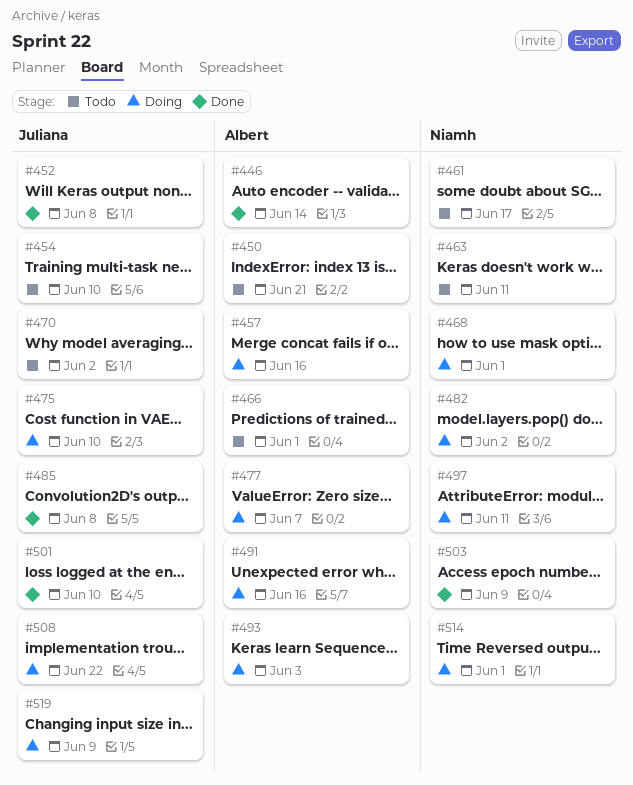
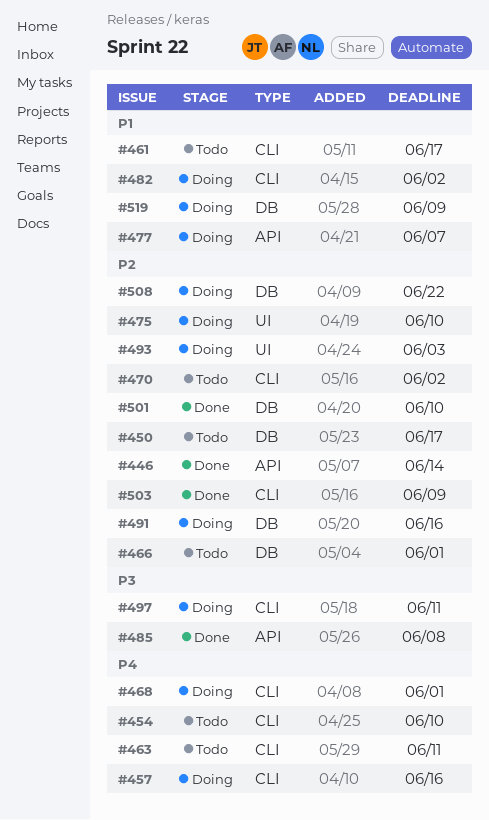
#450, due: Jun 21 -> Jun 17
#452: present -> none
#514: present -> none

